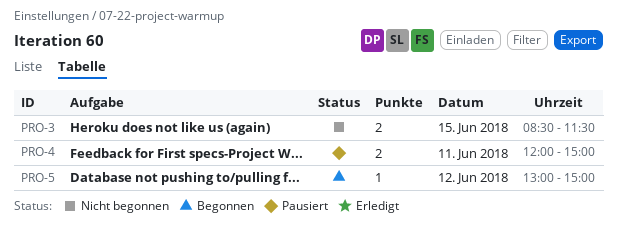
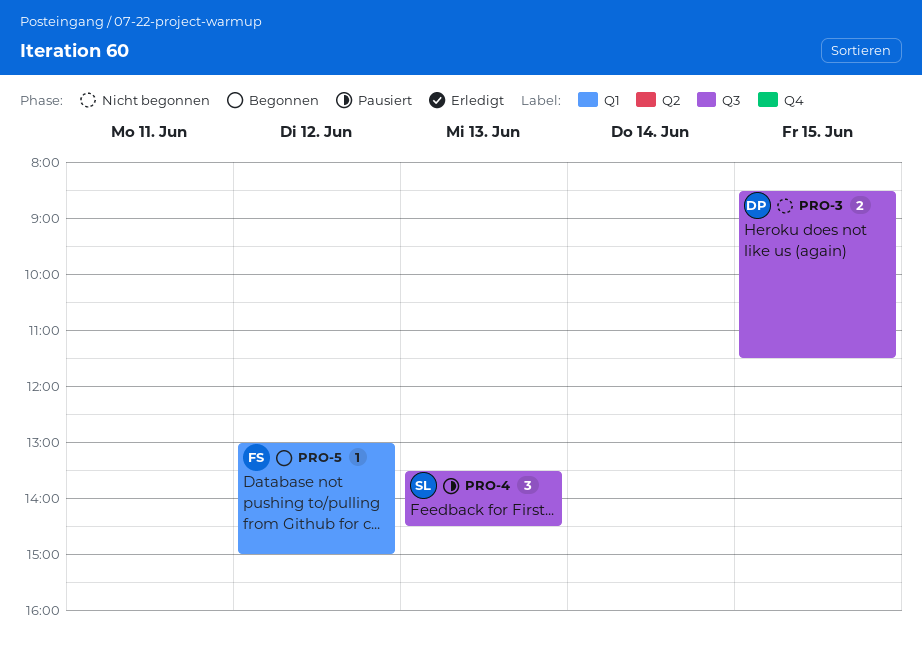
PRO-4, estimate: 2 -> 3
PRO-4, day: Jun 11 -> Jun 13
PRO-4, begins: 12:00 -> 13:30
PRO-4, ends: 15:00 -> 14:30

